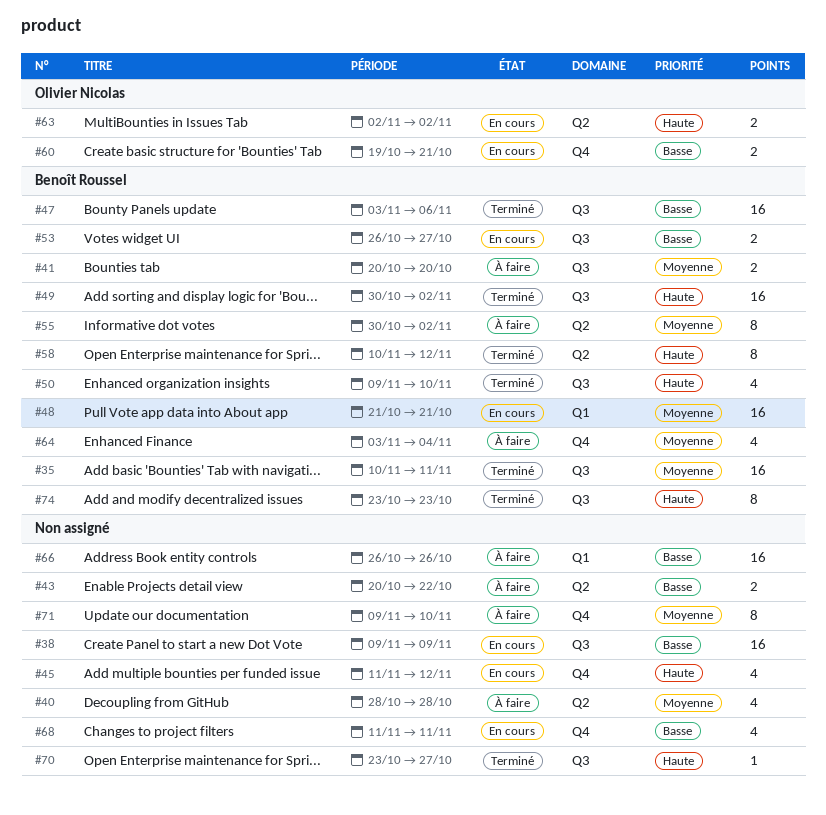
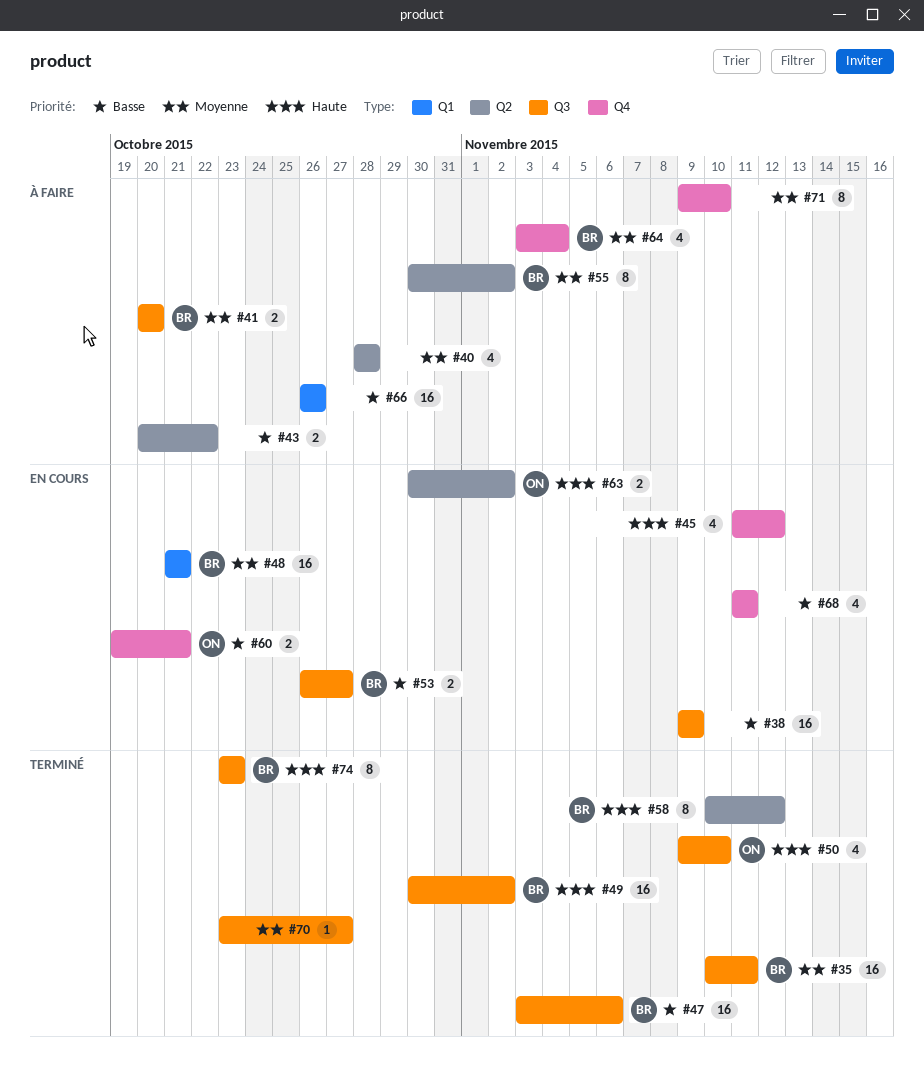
#50, owner: Benoît Roussel -> Olivier Nicolas
#63, start: Nov 2 -> Oct 30
#70, priority: Haute -> Moyenne

